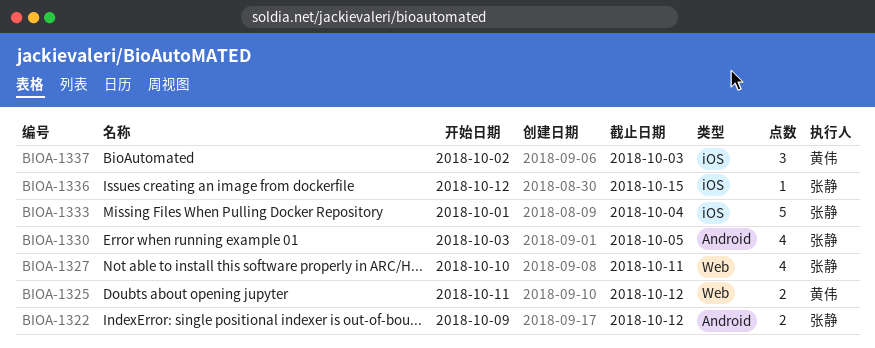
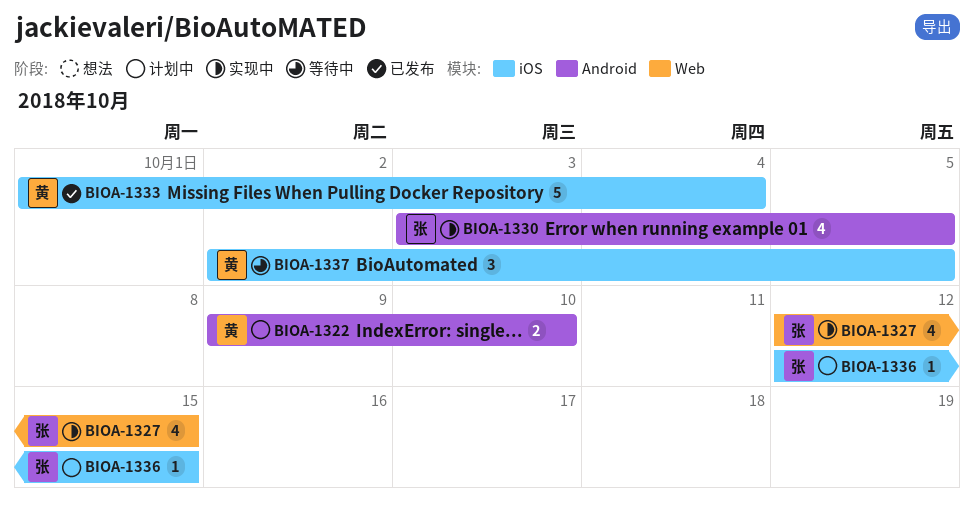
BIOA-1322, owner: 张静 -> 黄伟
BIOA-1322, due: Oct 12 -> Oct 10
BIOA-1325: present -> none
BIOA-1327, start: Oct 10 -> Oct 12
BIOA-1327, due: Oct 11 -> Oct 15
BIOA-1333, owner: 张静 -> 黄伟
BIOA-1337, due: Oct 3 -> Oct 5

